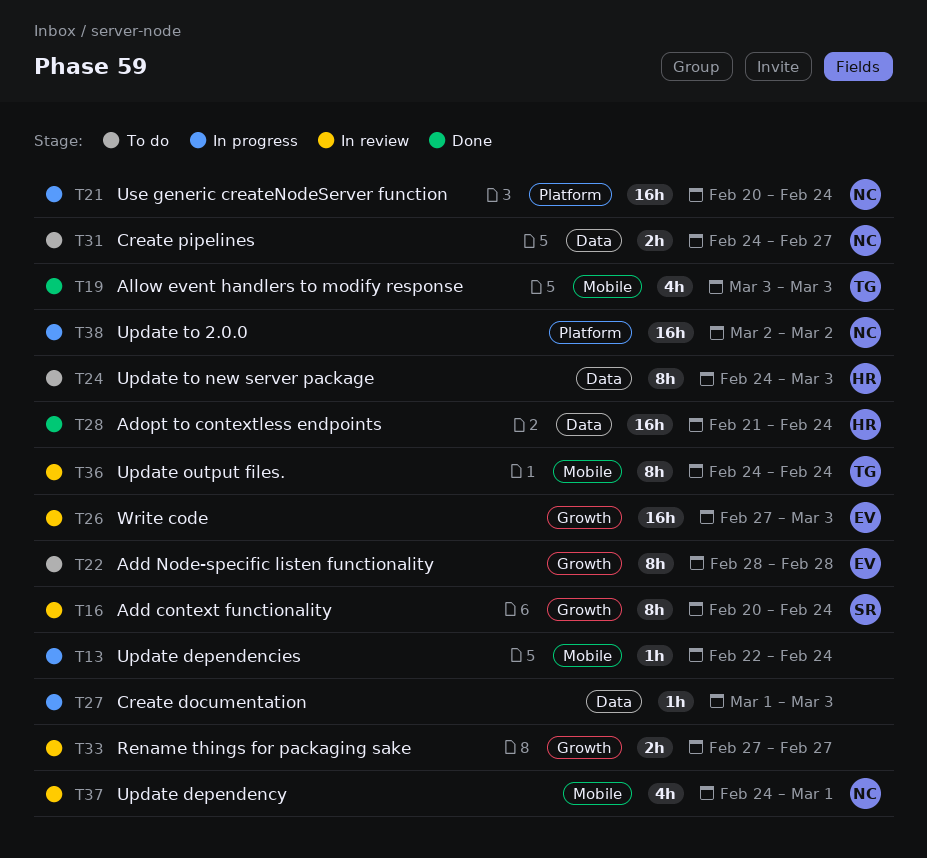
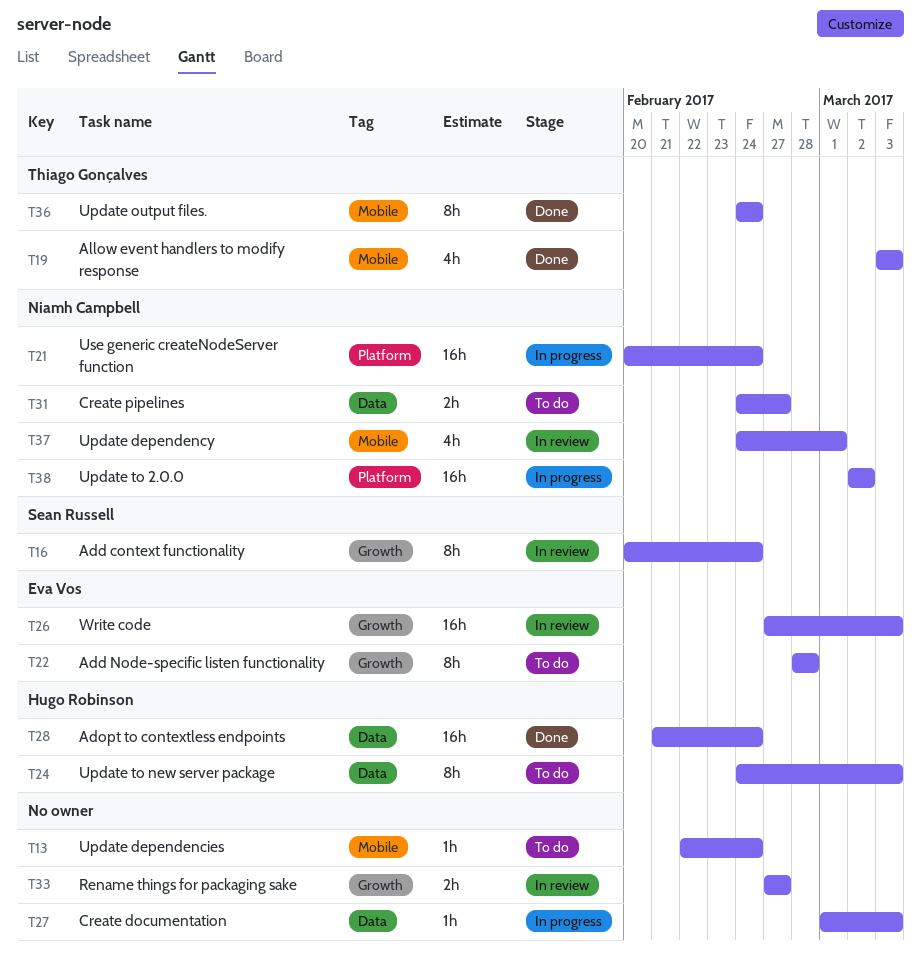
T13, status: In progress -> To do
T36, status: In review -> Done

